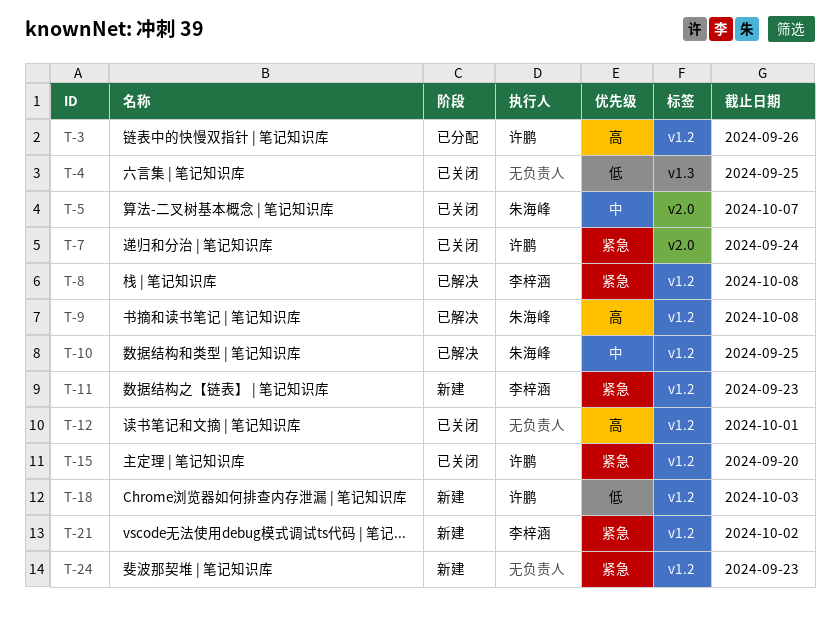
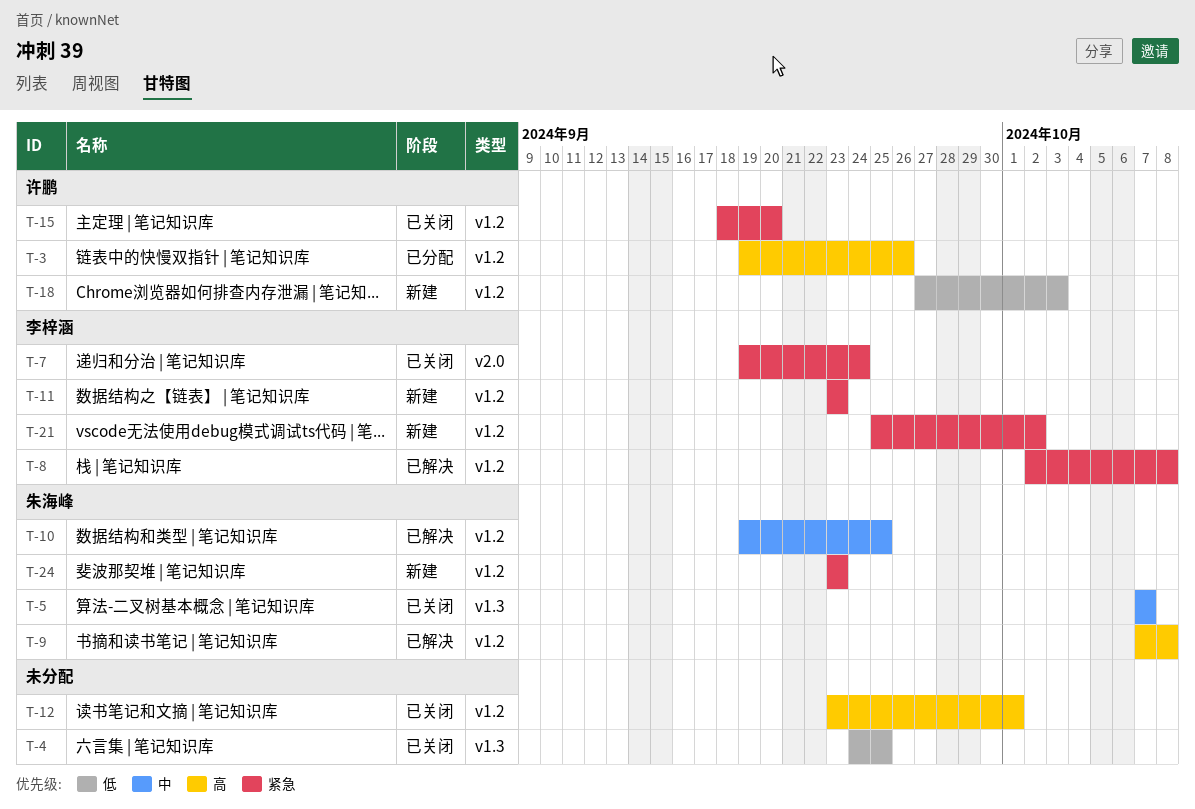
T-5, label: v2.0 -> v1.3
T-7, owner: 许鹏 -> 李梓涵
T-24, owner: none -> 朱海峰

